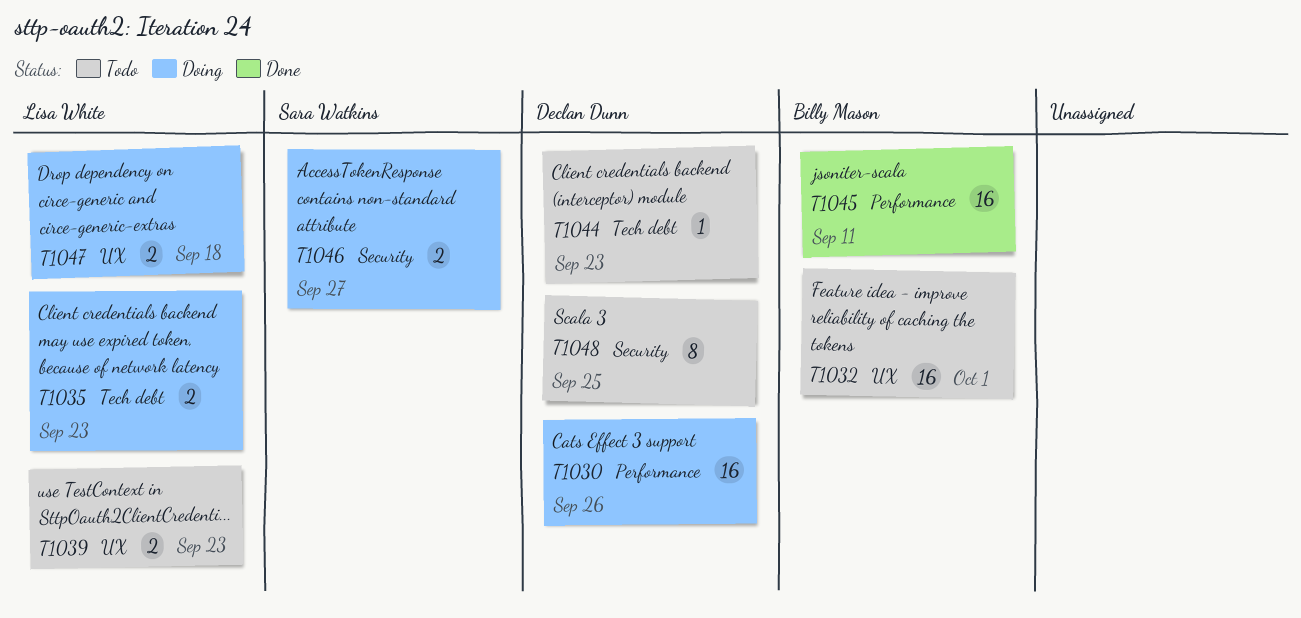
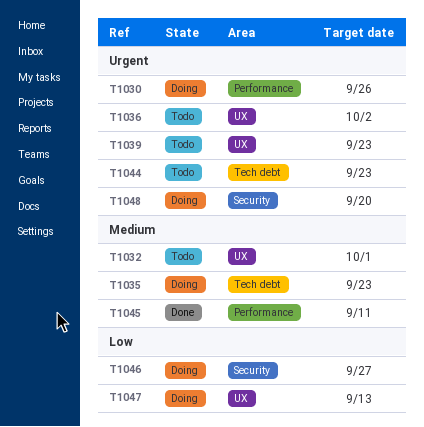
T1036: none -> present
T1047, due: Sep 18 -> Sep 13
T1048, status: Todo -> Doing
T1048, due: Sep 25 -> Sep 20

